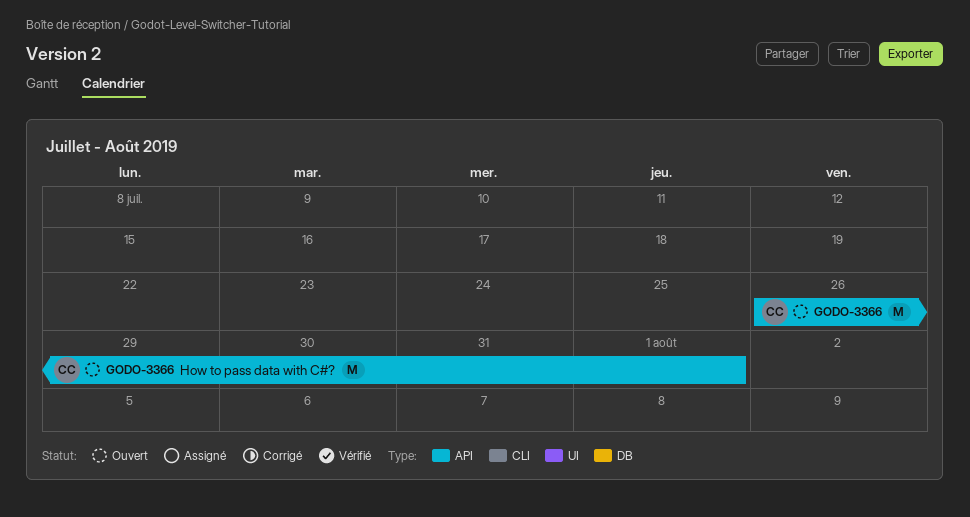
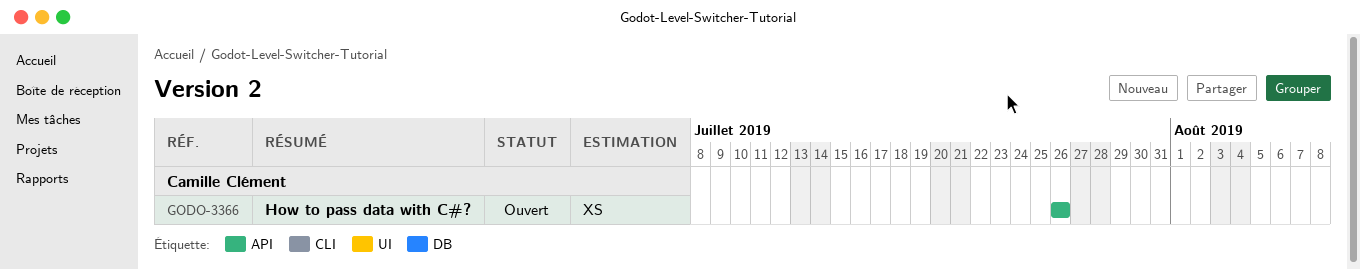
GODO-3366, estimate: M -> XS
GODO-3366, due: Aug 1 -> Jul 26

